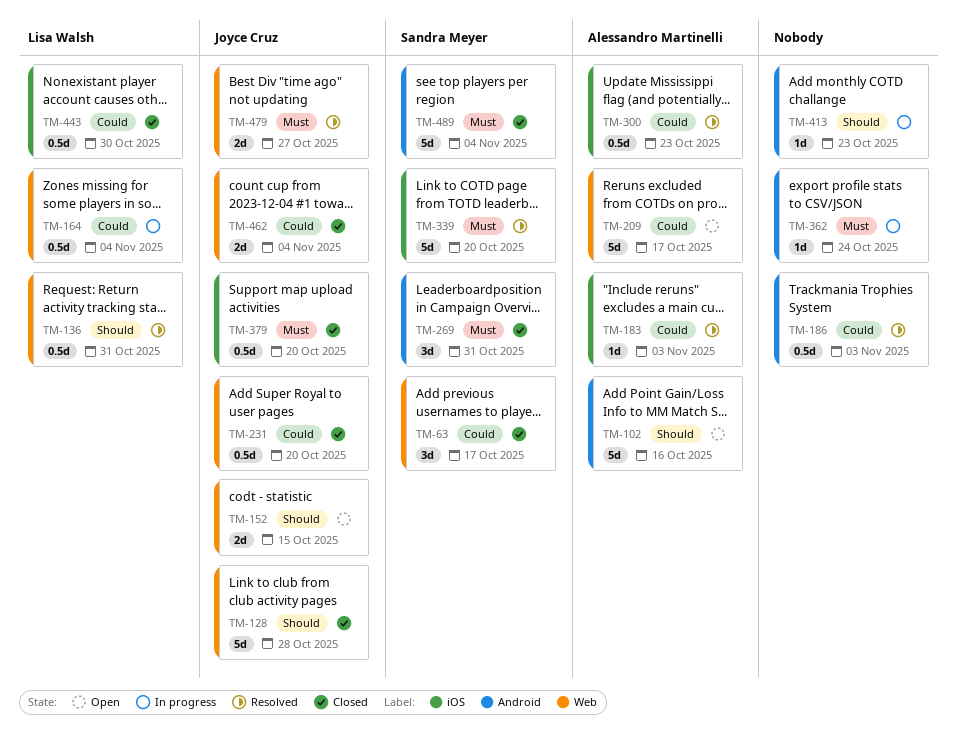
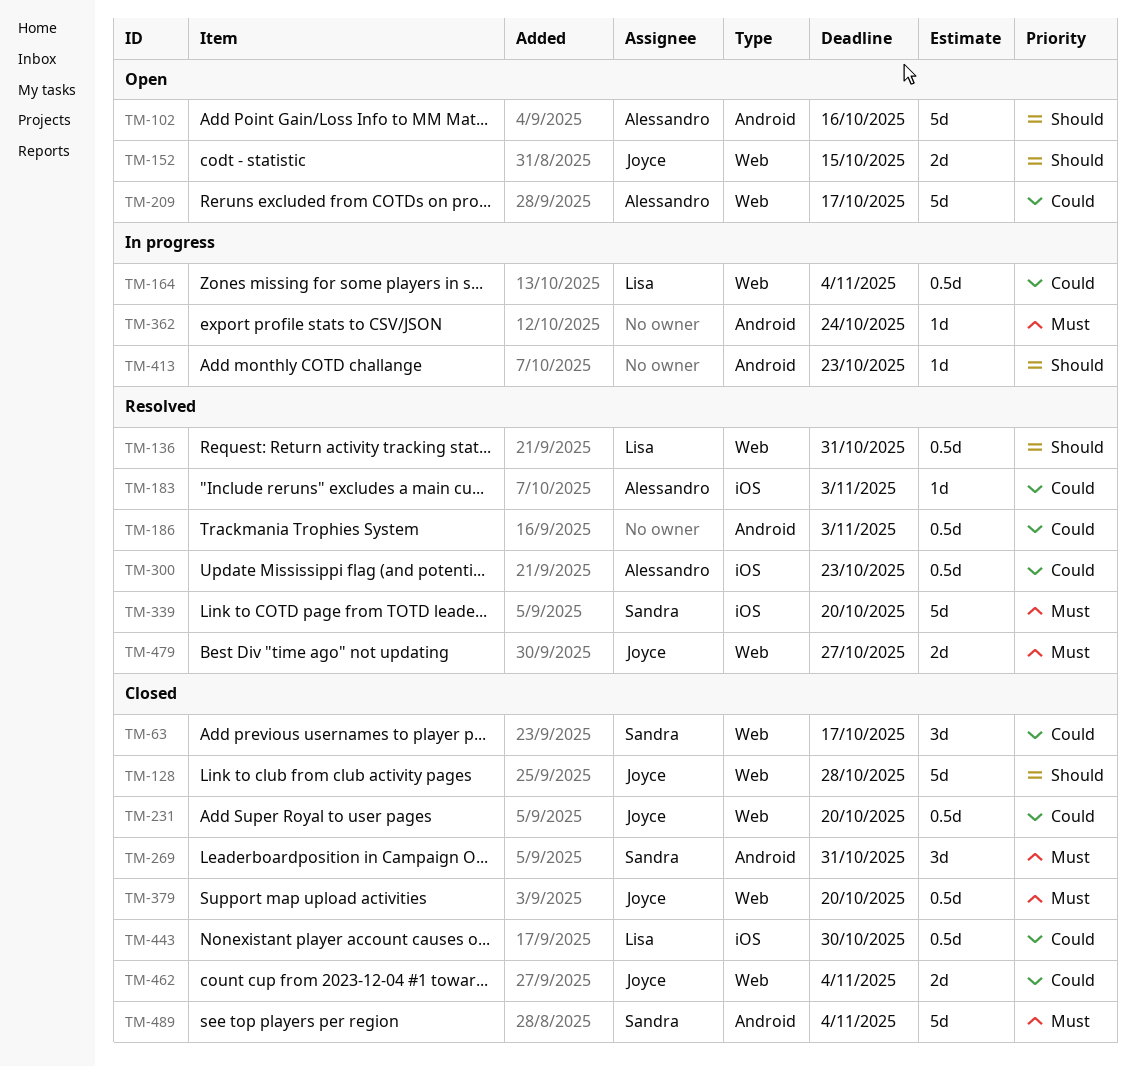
TM-379, label: iOS -> Web

